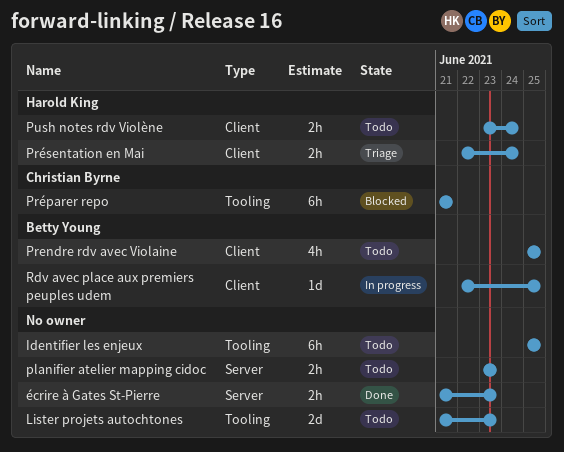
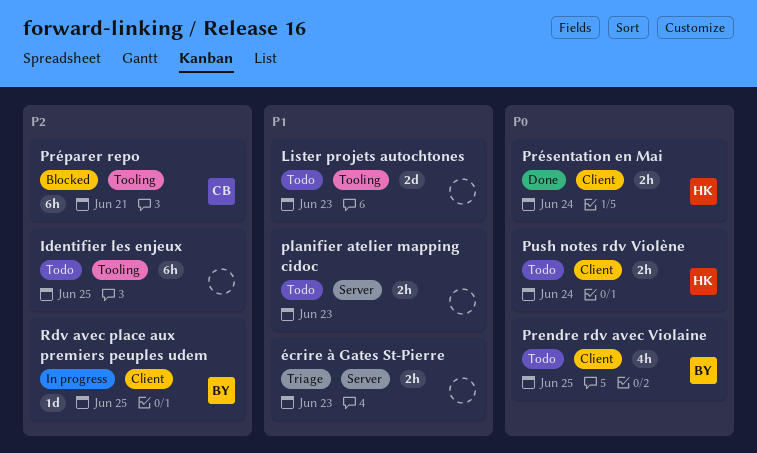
Présentation en Mai, status: Triage -> Done
écrire à Gates St-Pierre, status: Done -> Triage

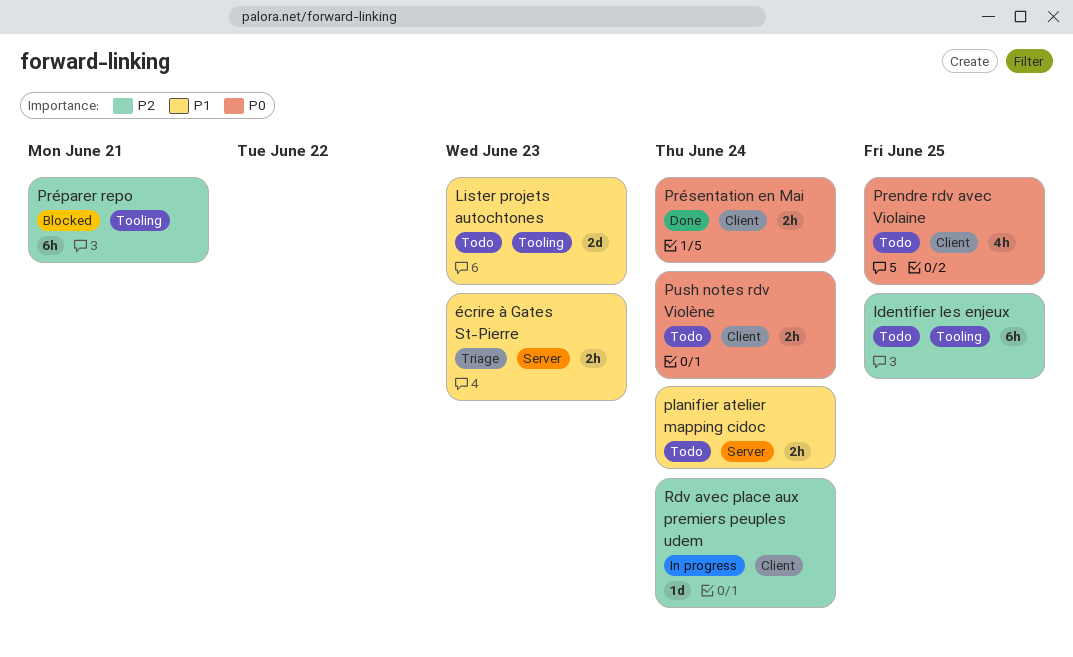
planifier atelier mapping cidoc, due: Jun 23 -> Jun 24
Rdv avec place aux premiers peuples udem, due: Jun 25 -> Jun 24

